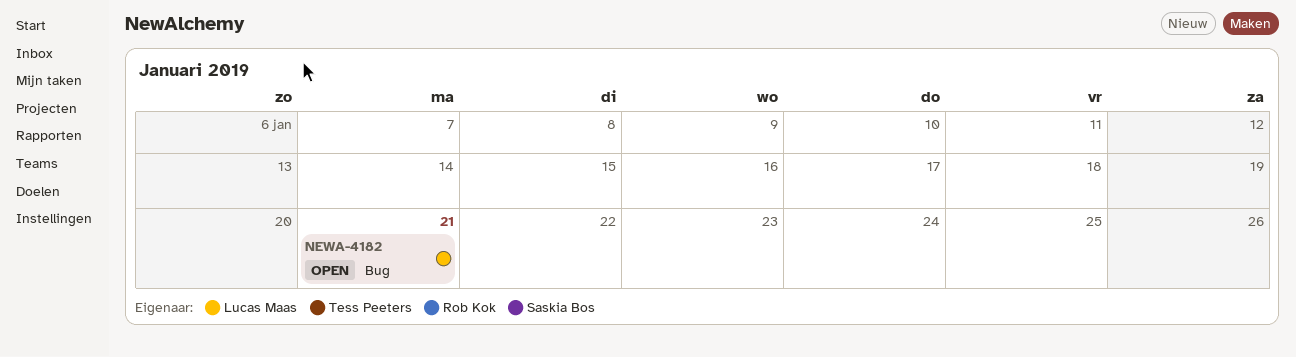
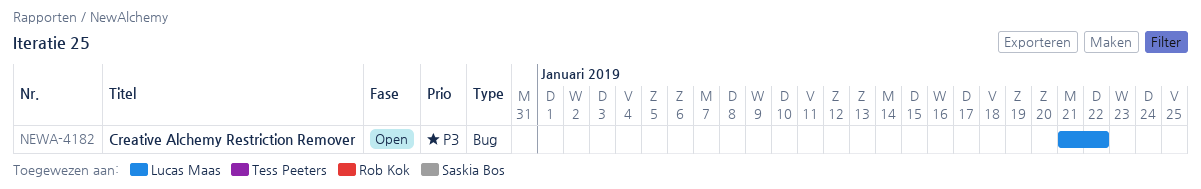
NEWA-4182, due: Jan 21 -> Jan 22

